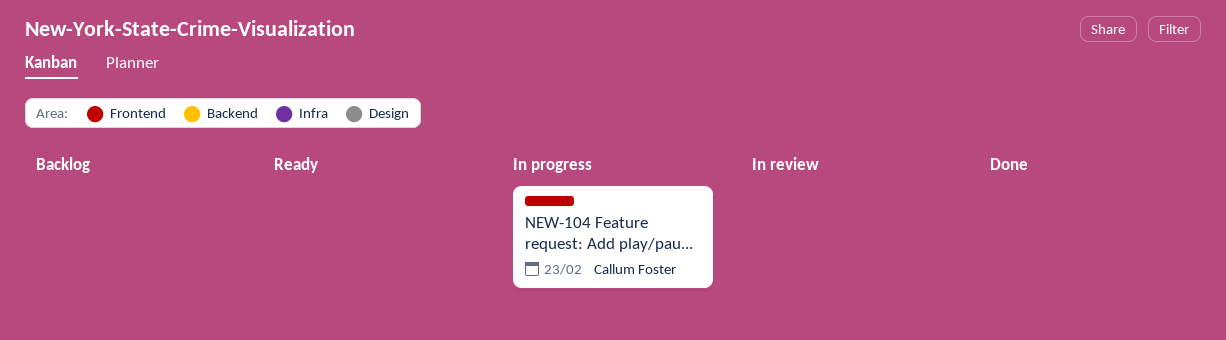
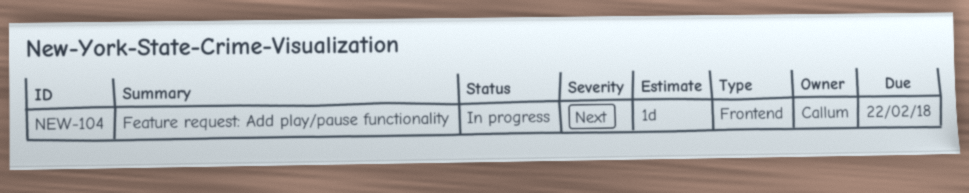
NEW-104, due: Feb 23 -> Feb 22

